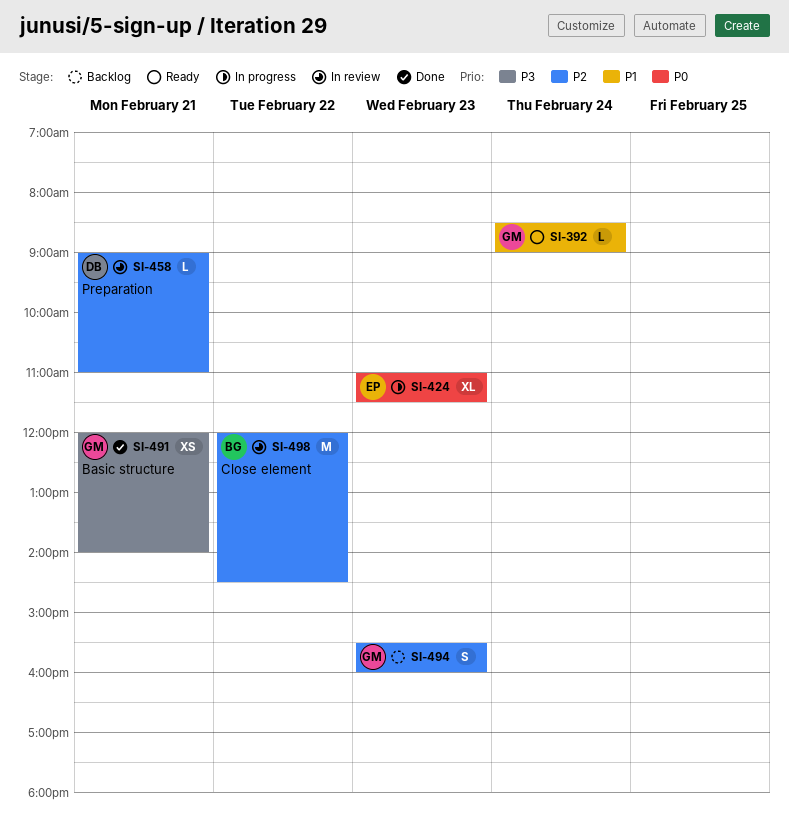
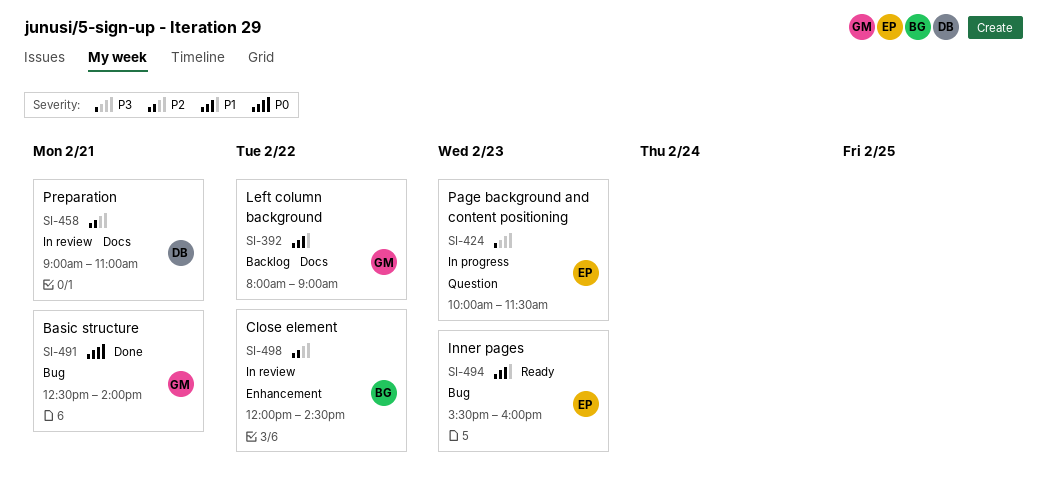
SI-392, status: Ready -> Backlog
SI-392, day: Feb 24 -> Feb 22
SI-392, begins: 08:30 -> 08:00
SI-424, priority: P0 -> P3
SI-424, begins: 11:00 -> 10:00
SI-491, priority: P3 -> P0
SI-491, begins: 12:00 -> 12:30
SI-494, status: Backlog -> Ready
SI-494, owner: GM -> EP
SI-494, priority: P2 -> P1

